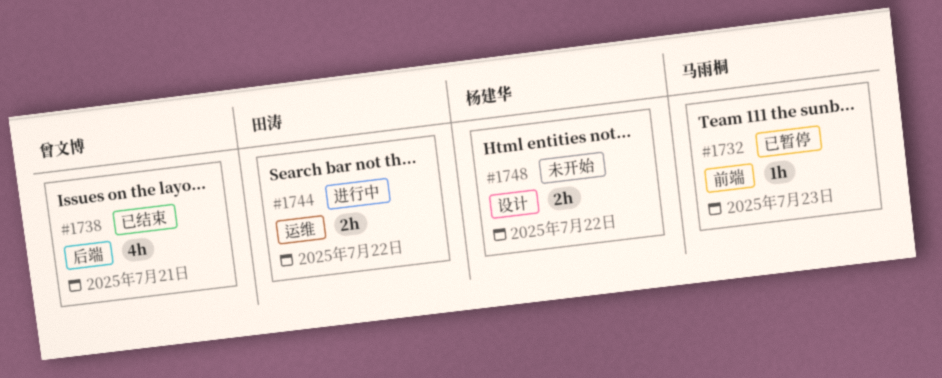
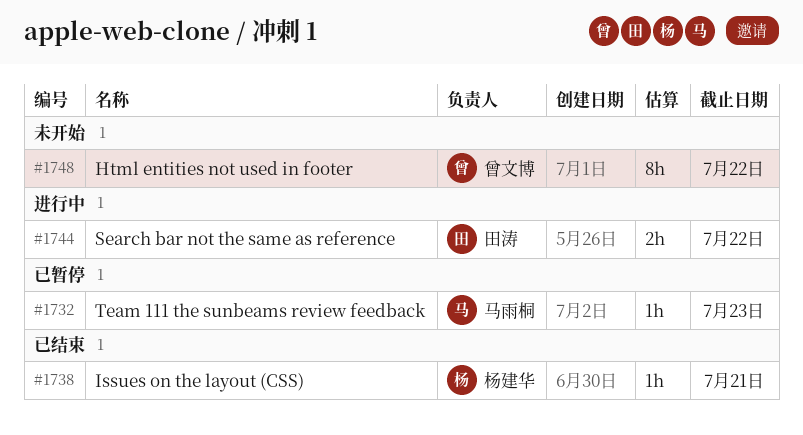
#1738, owner: 曾文博 -> 杨建华
#1738, estimate: 4h -> 1h
#1748, owner: 杨建华 -> 曾文博
#1748, estimate: 2h -> 8h

